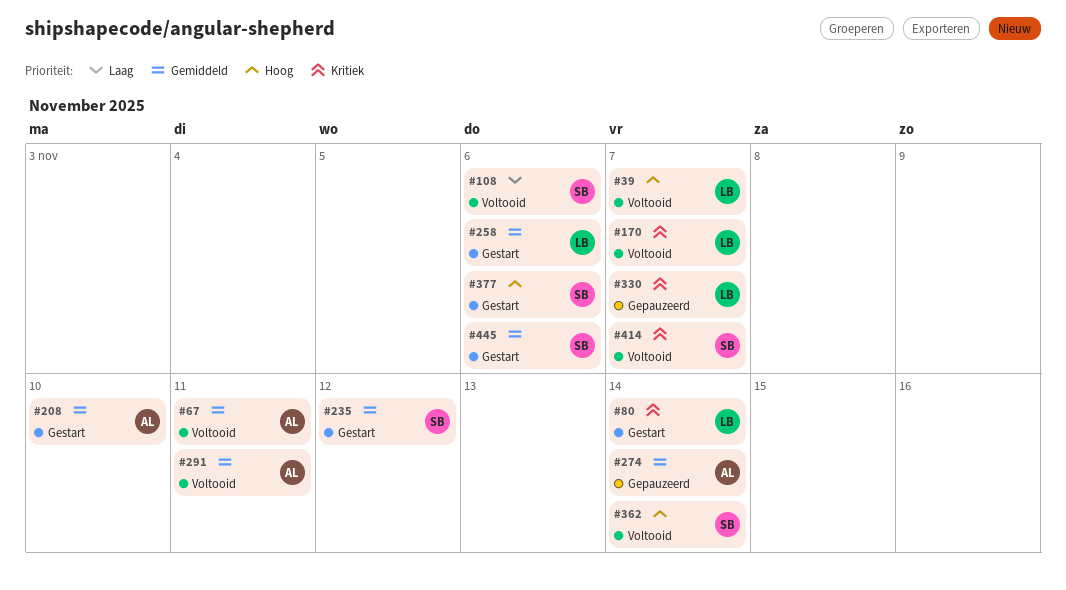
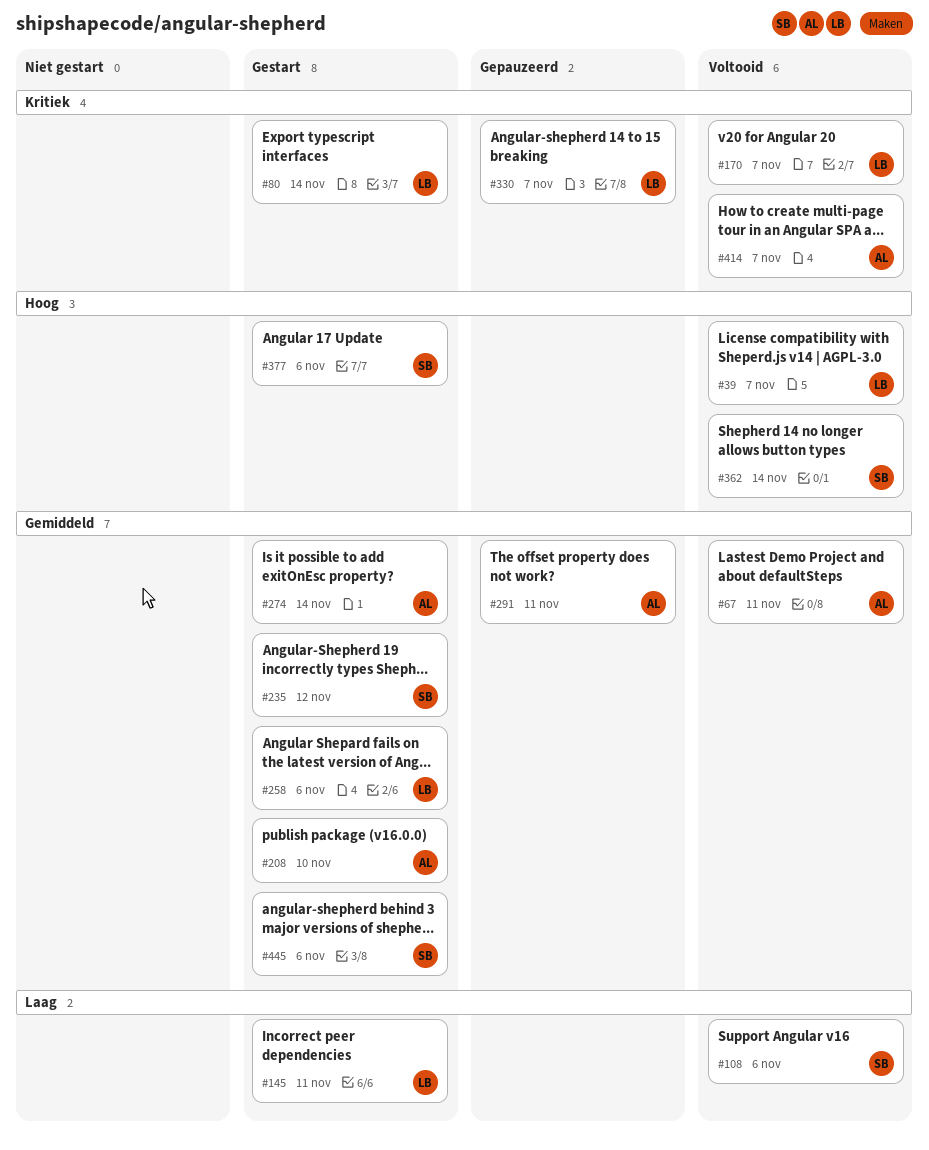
#145: none -> present
#274, status: Gepauzeerd -> Gestart
#291, status: Voltooid -> Gepauzeerd
#414, owner: SB -> AL

